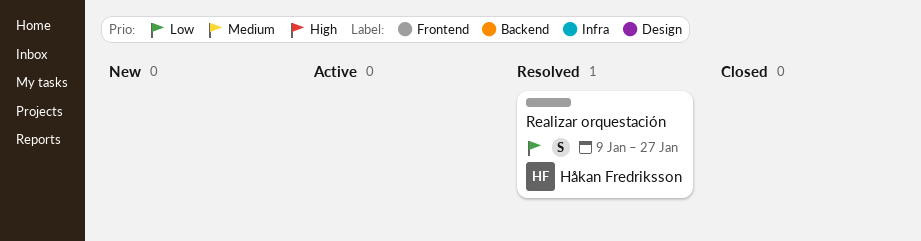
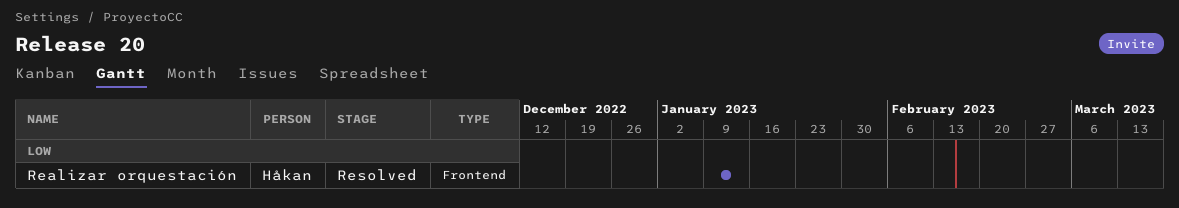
Realizar orquestación, due: Jan 27 -> Jan 13

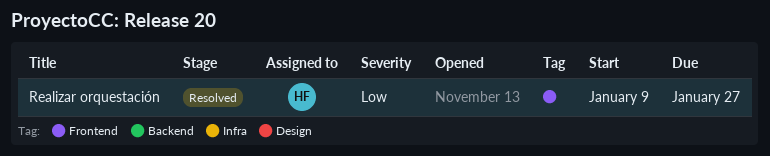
Realizar orquestación, due: Jan 13 -> Jan 27

